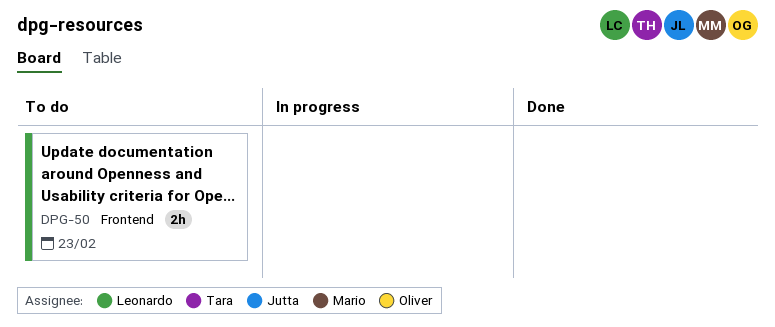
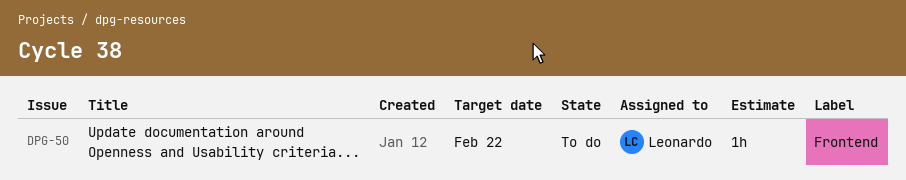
DPG-50, estimate: 2h -> 1h
DPG-50, due: Feb 23 -> Feb 22

